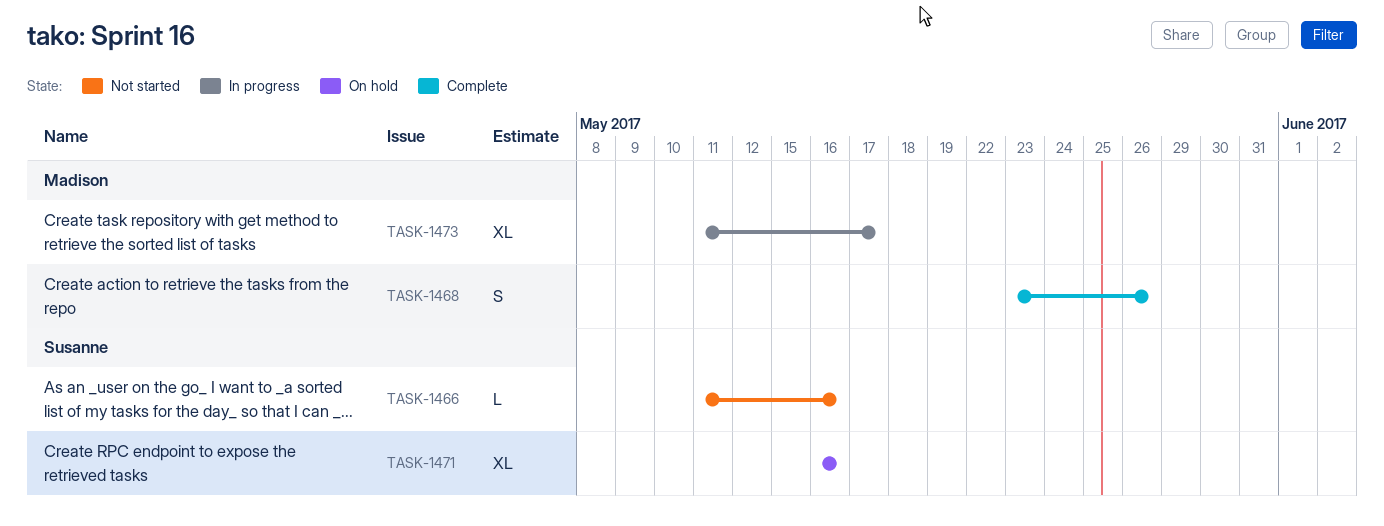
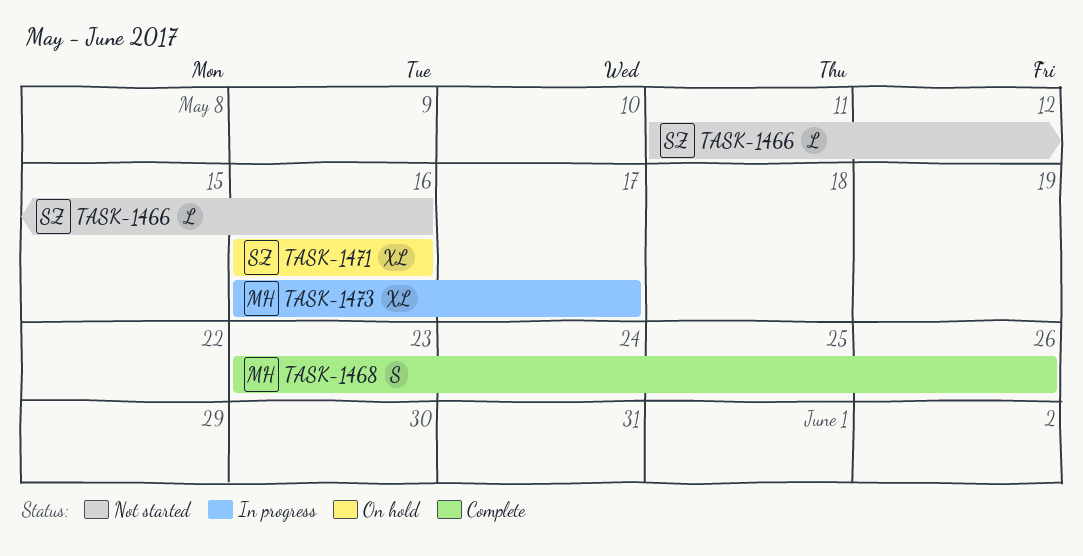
TASK-1473, start: May 11 -> May 16

